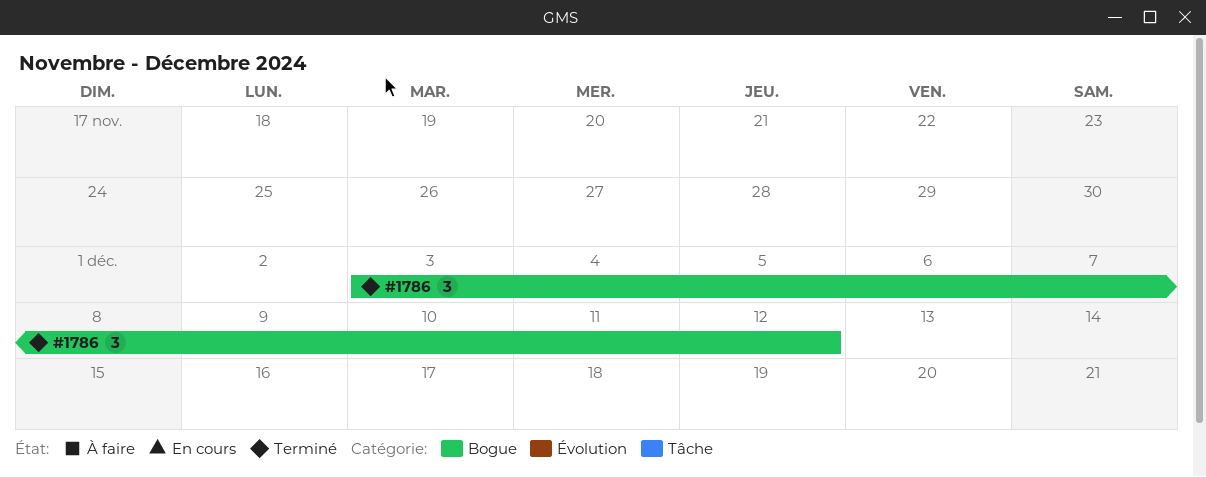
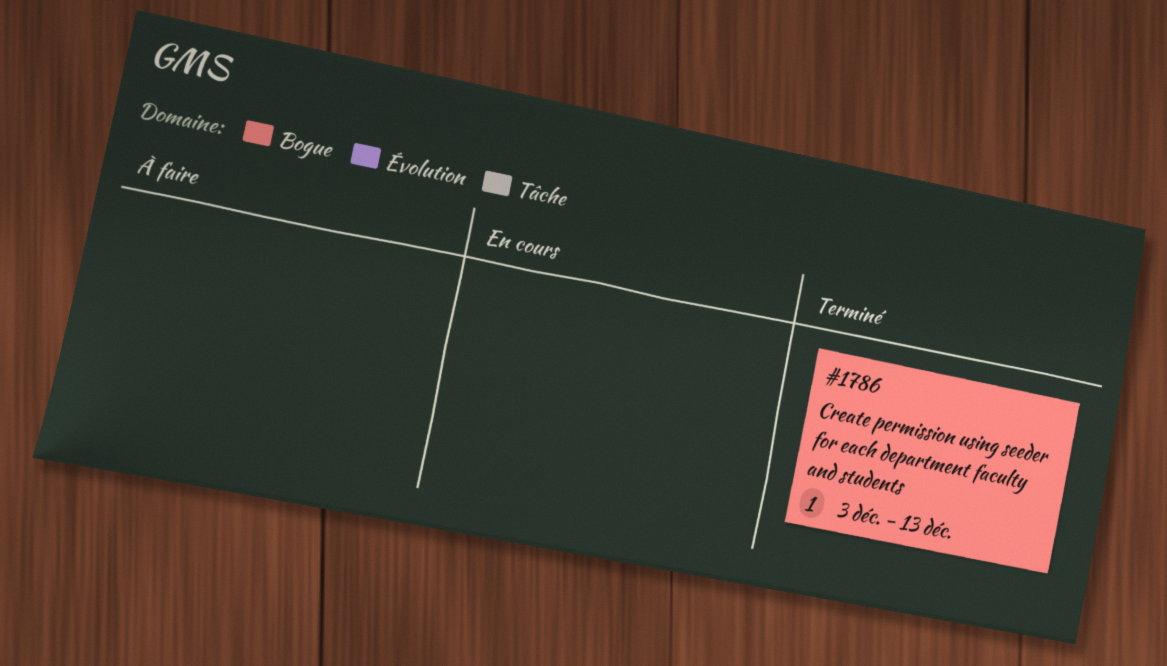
#1786, estimate: 3 -> 1
#1786, due: Dec 12 -> Dec 13

